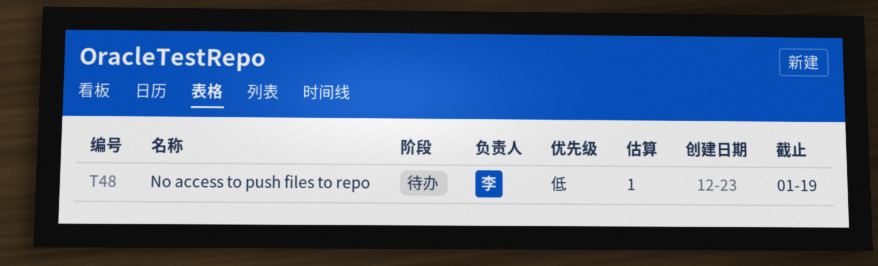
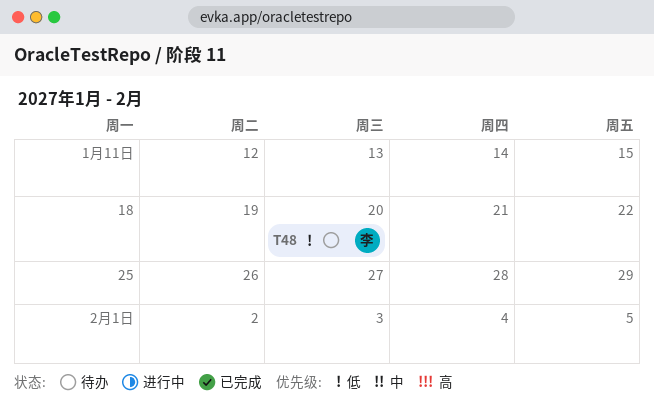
T48, due: Jan 19 -> Jan 20

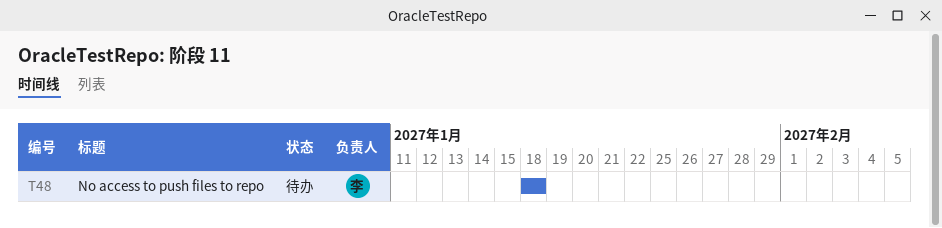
T48, due: Jan 20 -> Jan 18

